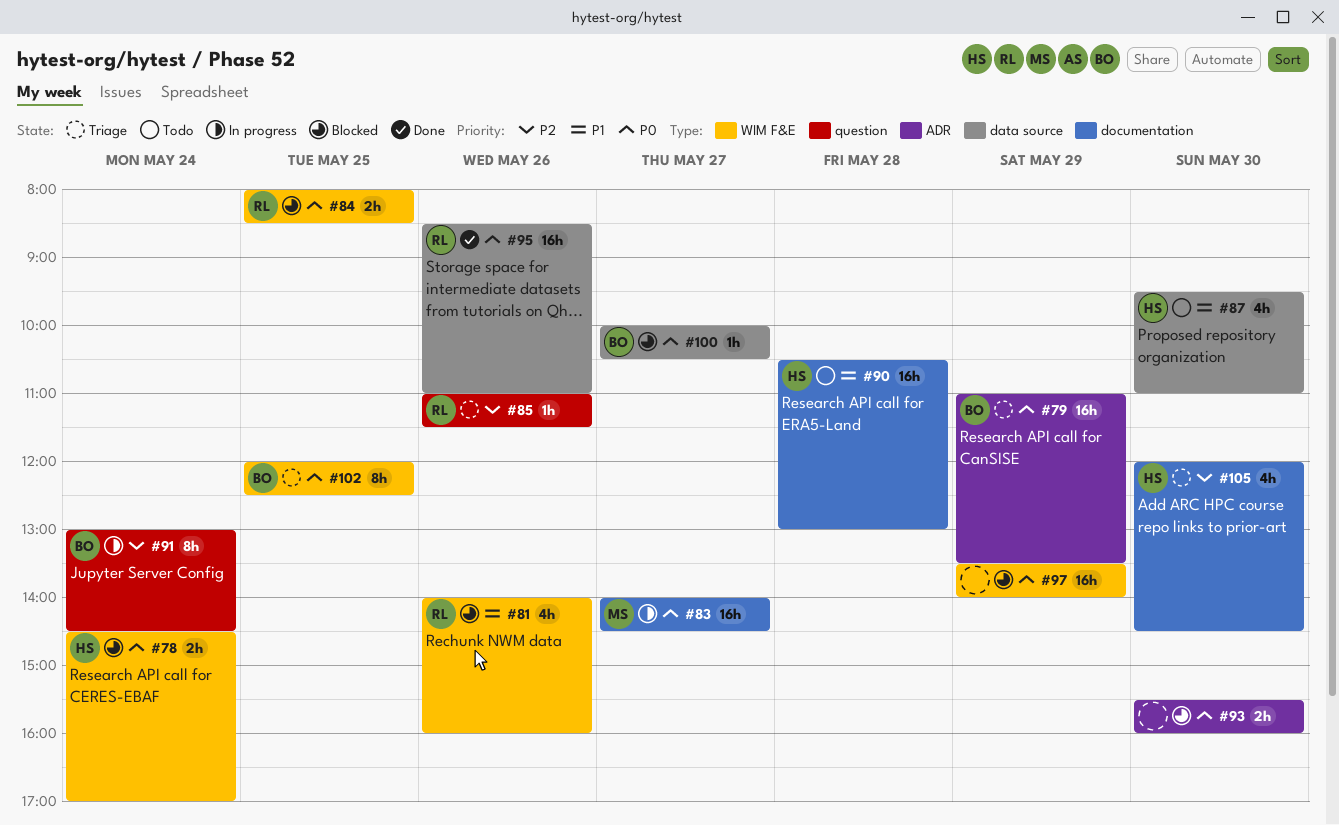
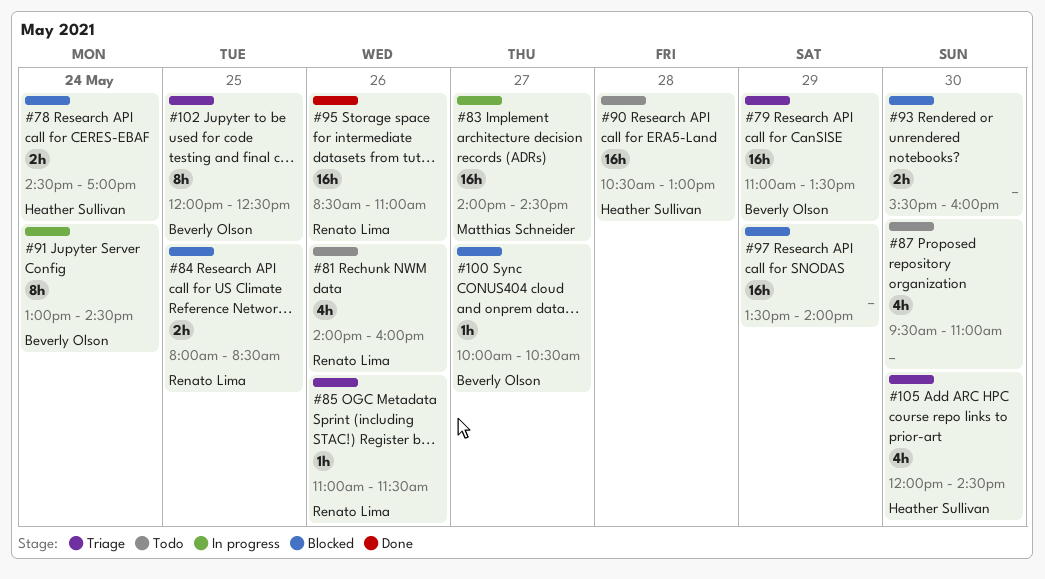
#81, status: Blocked -> Todo
#87, owner: Heather Sullivan -> none

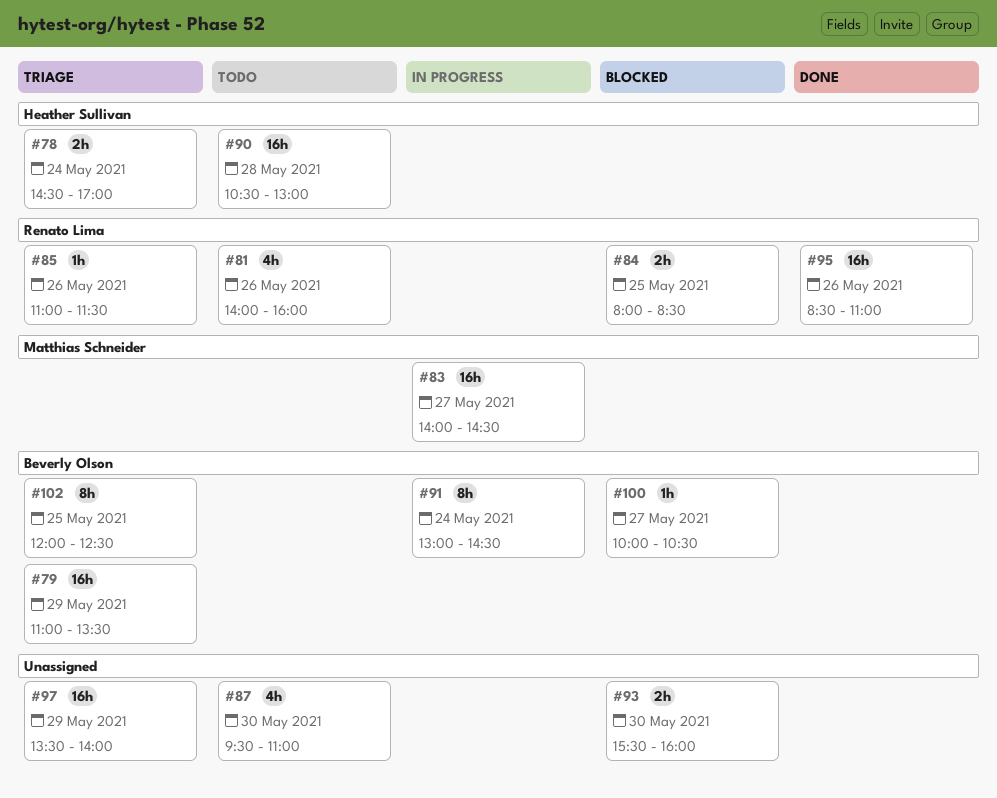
#78, status: Blocked -> Triage
#97, status: Blocked -> Triage
#105: present -> none

